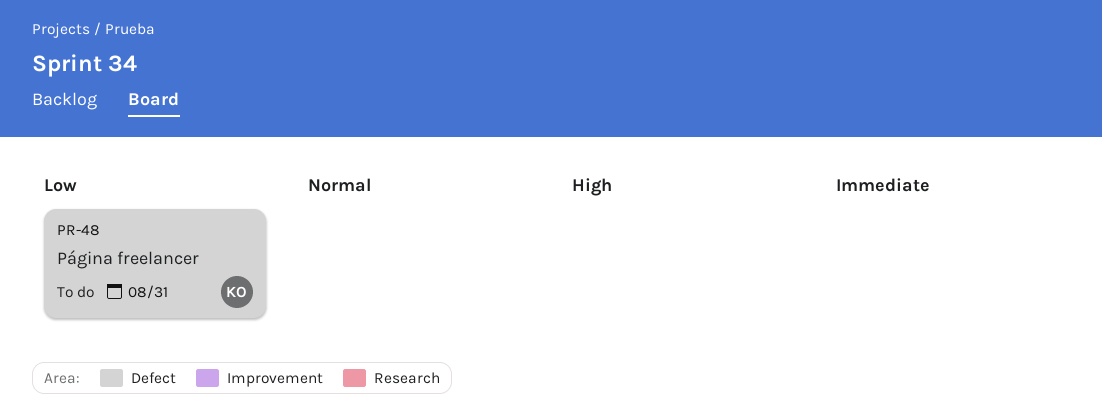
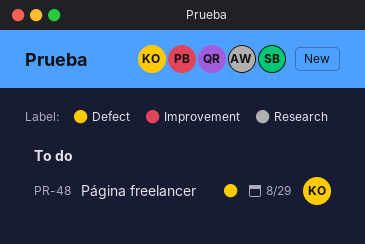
PR-48, due: Aug 31 -> Aug 29

